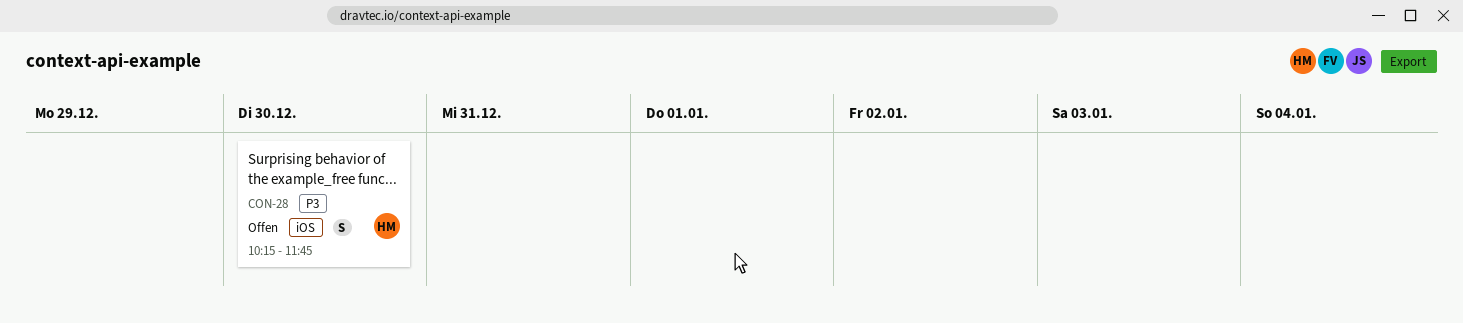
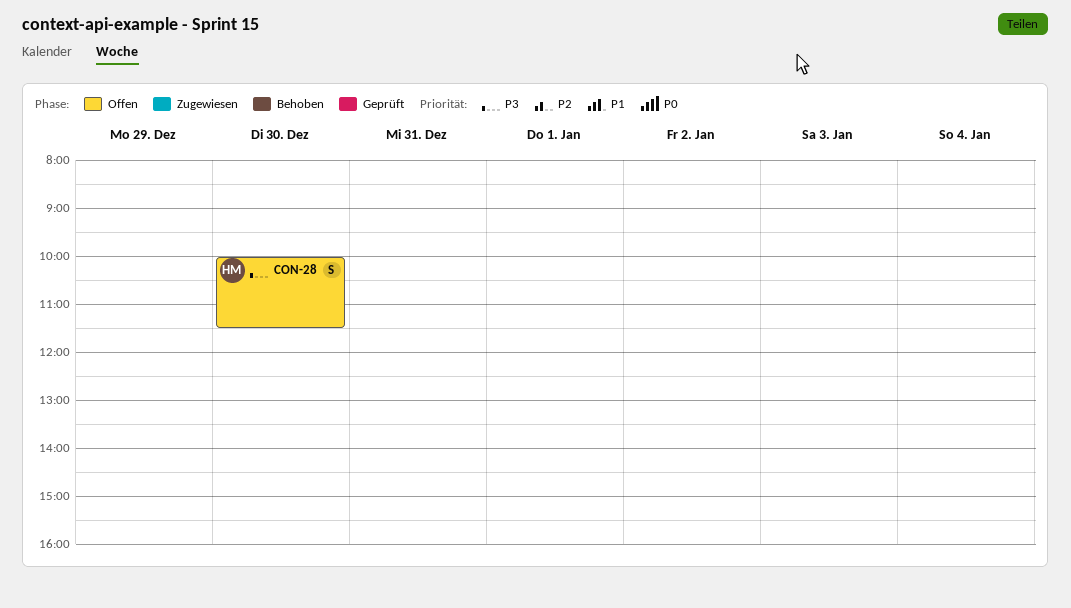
CON-28, begins: 10:15 -> 10:00
CON-28, ends: 11:45 -> 11:30

